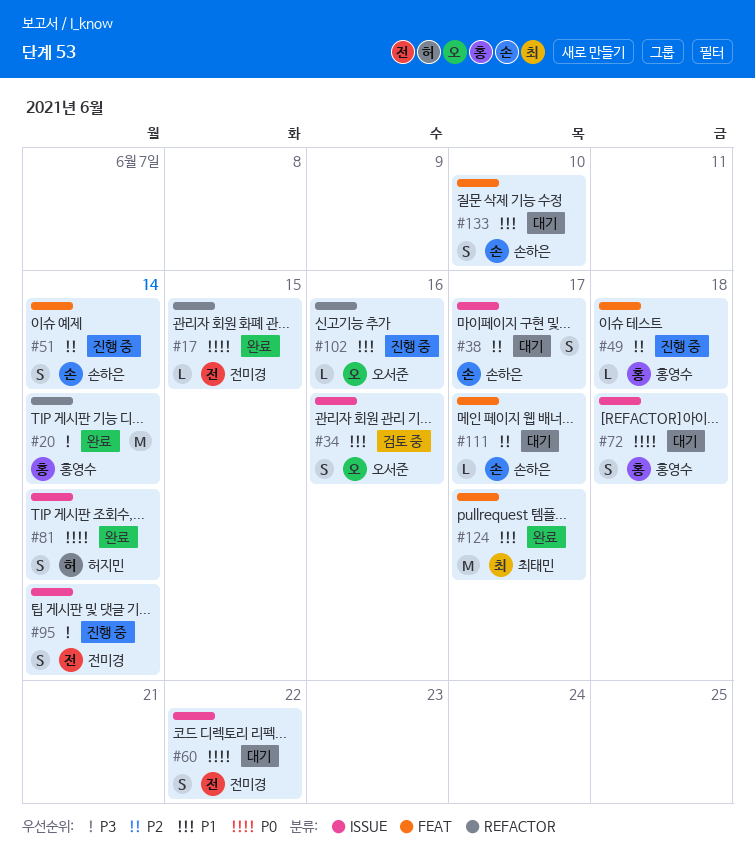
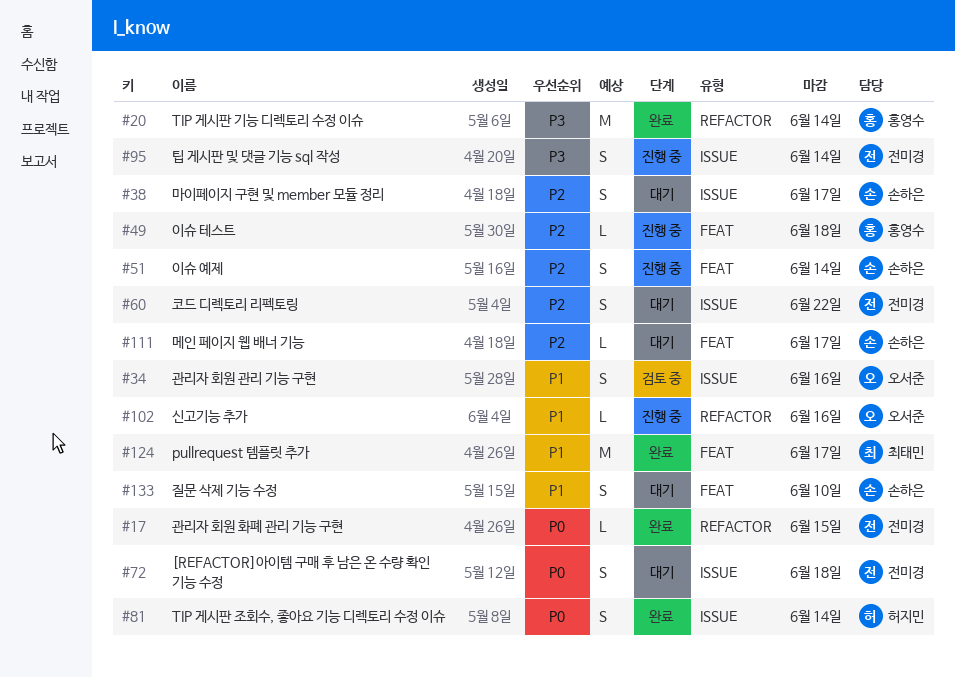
#60, priority: P0 -> P2
#72, owner: 홍영수 -> 전미경

